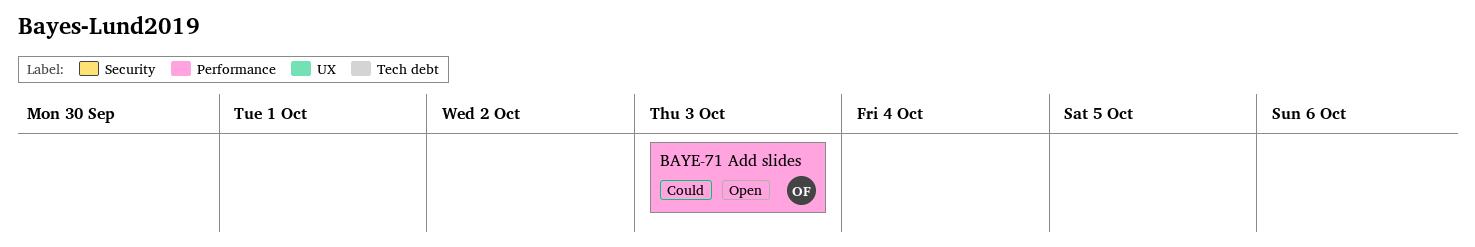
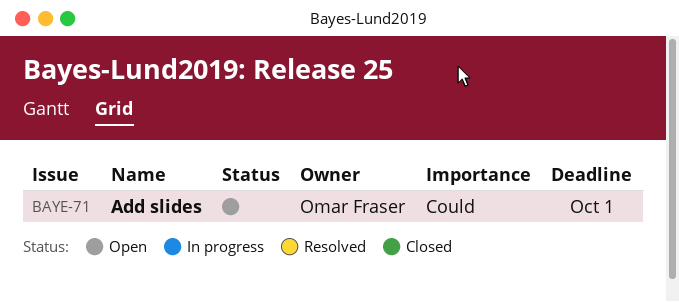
BAYE-71, due: Oct 3 -> Oct 1

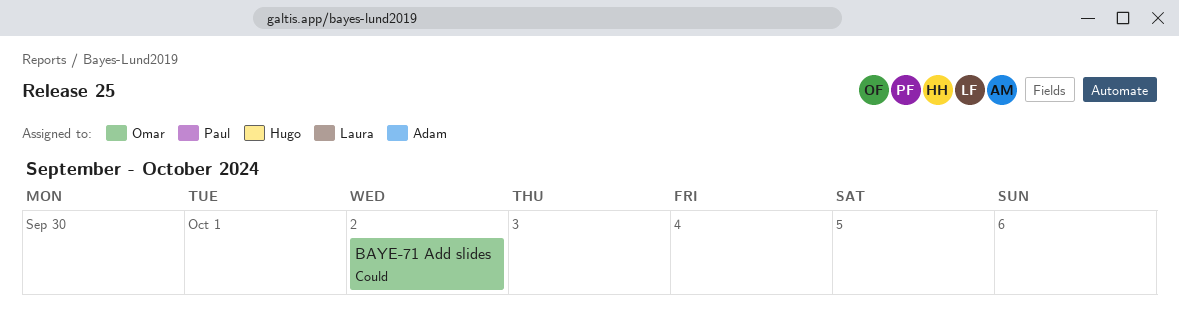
BAYE-71, due: Oct 1 -> Oct 2

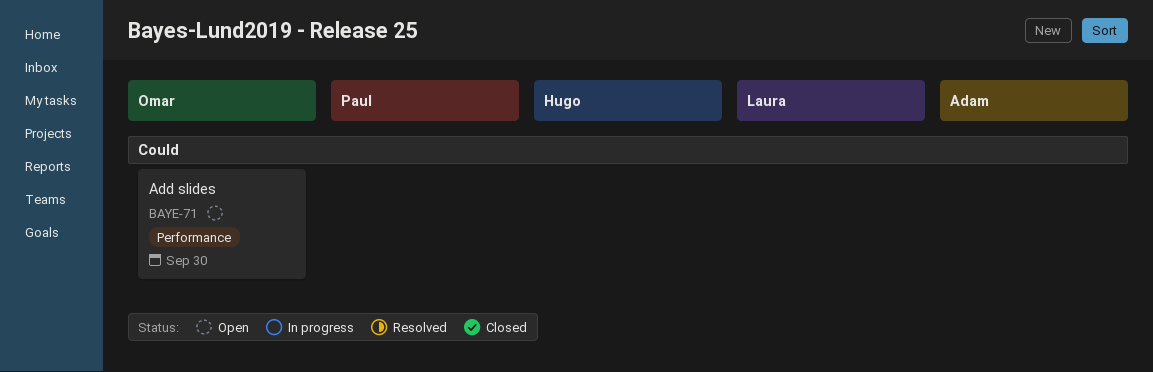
BAYE-71, due: Oct 2 -> Sep 30

